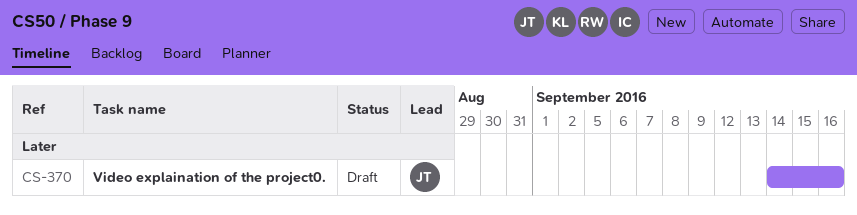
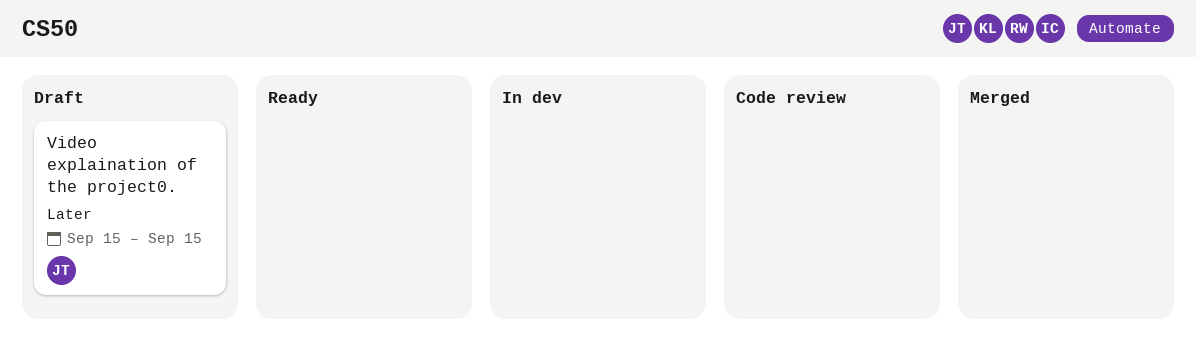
Video explaination of the project0., start: Sep 14 -> Sep 15
Video explaination of the project0., due: Sep 16 -> Sep 15

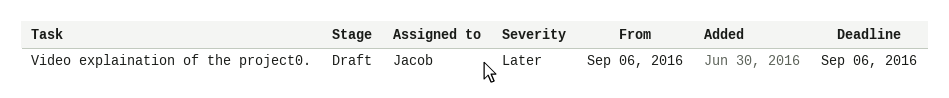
Video explaination of the project0., start: Sep 15 -> Sep 6
Video explaination of the project0., due: Sep 15 -> Sep 6

